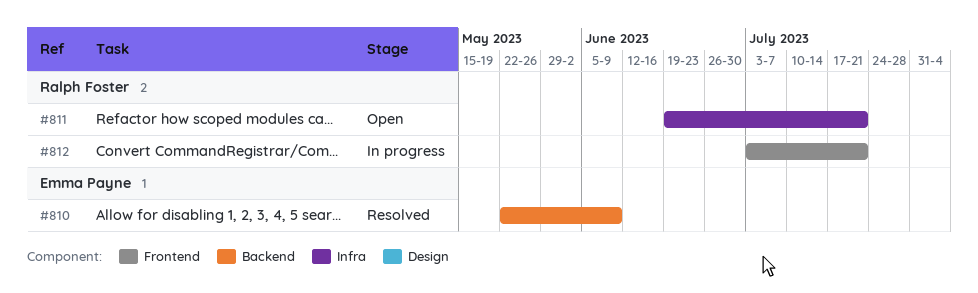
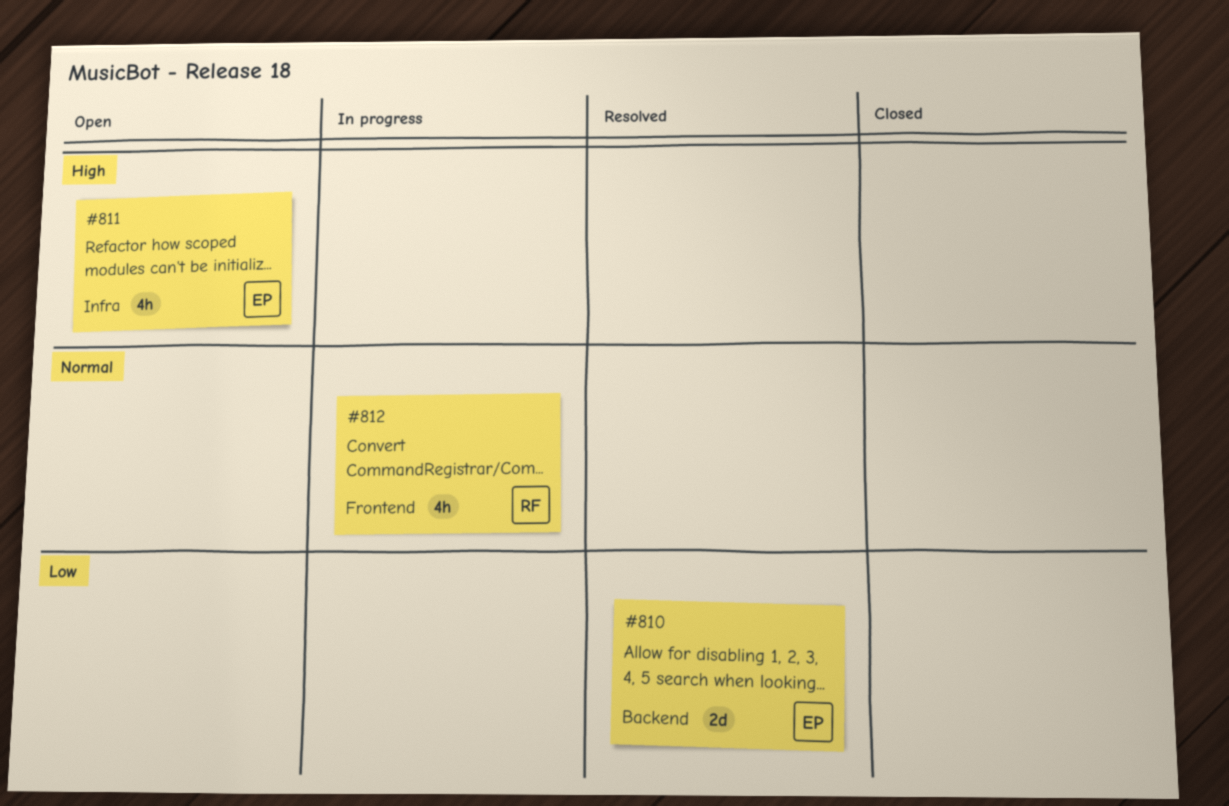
#811, owner: Ralph Foster -> Emma Payne

